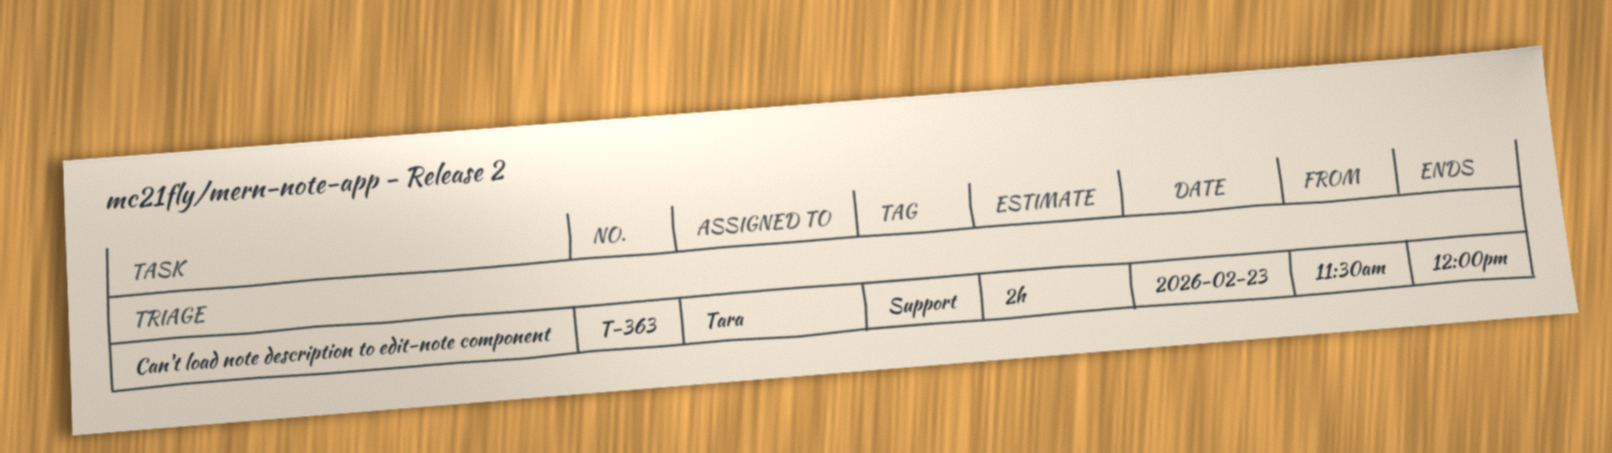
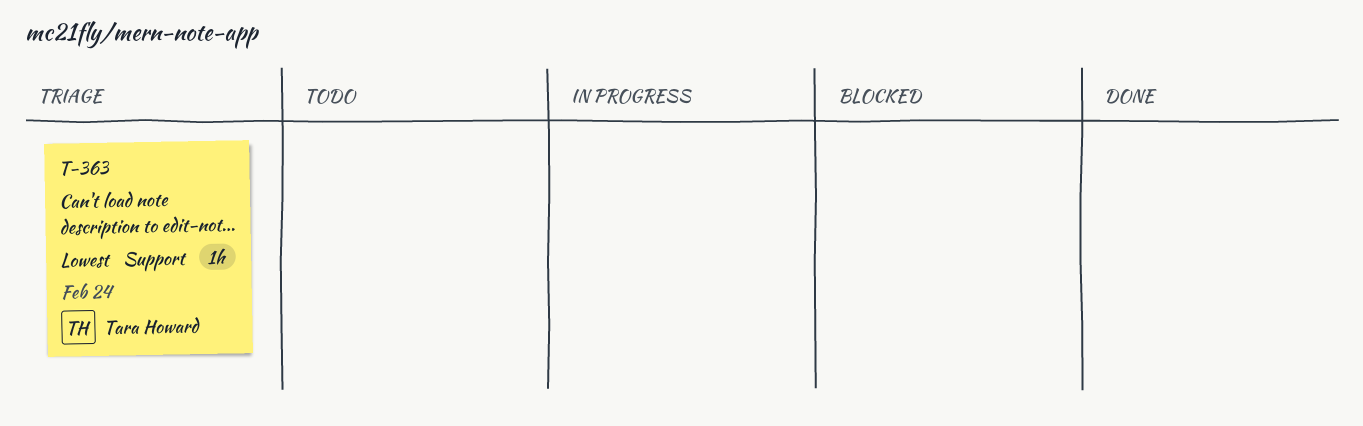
T-363, estimate: 2h -> 1h
T-363, day: Feb 23 -> Feb 24

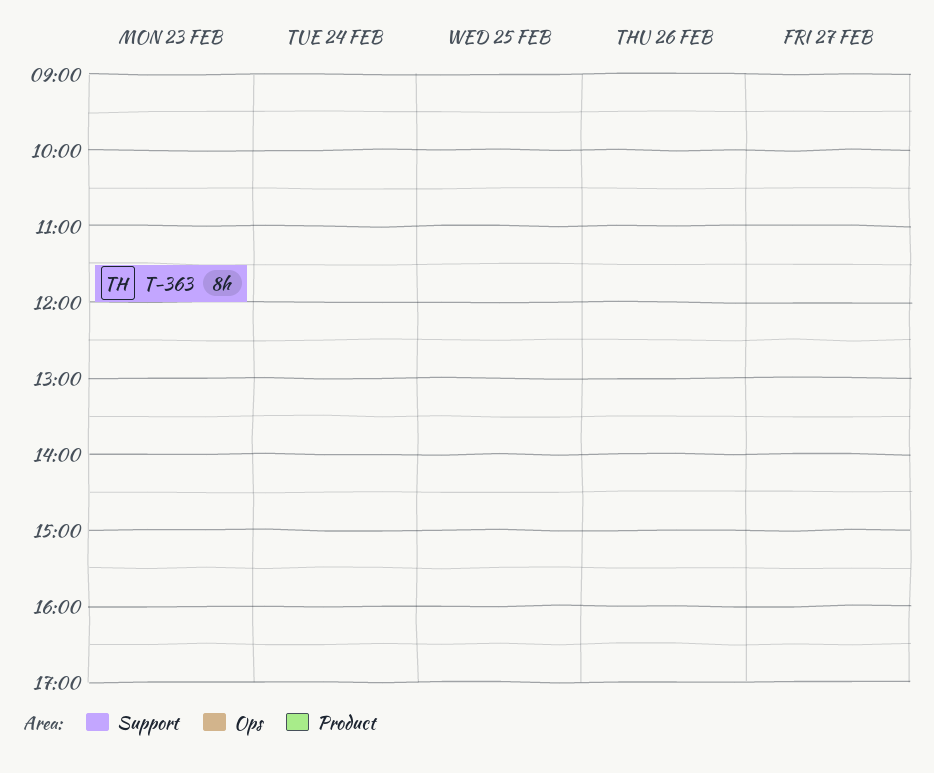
T-363, estimate: 1h -> 8h
T-363, day: Feb 24 -> Feb 23

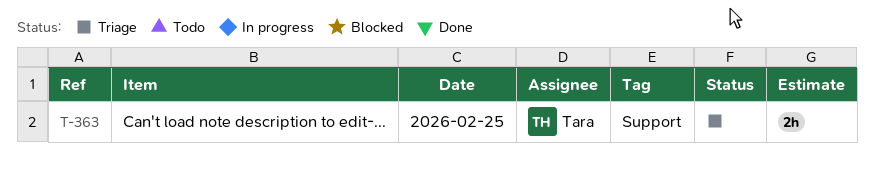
T-363, estimate: 8h -> 2h
T-363, day: Feb 23 -> Feb 25

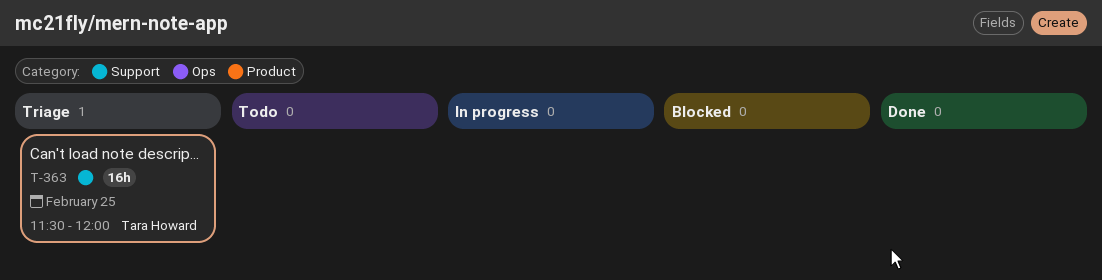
T-363, estimate: 2h -> 16h

